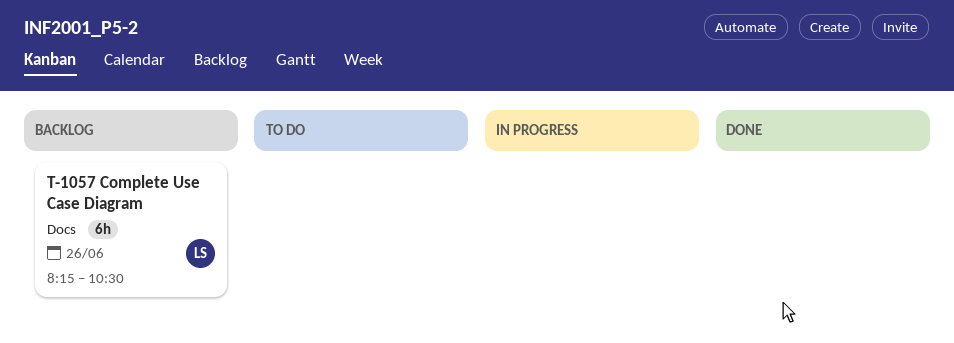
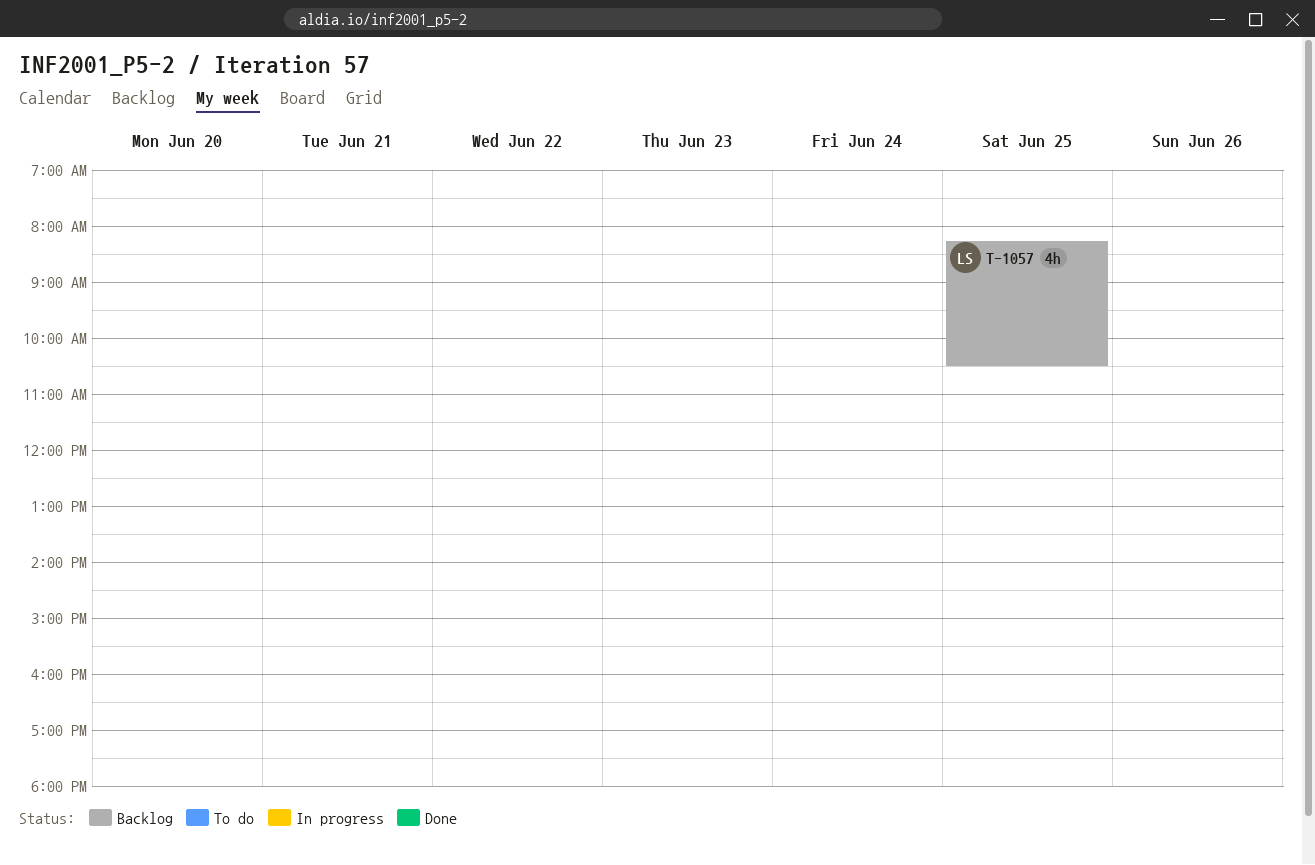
T-1057, estimate: 6h -> 4h
T-1057, day: Jun 26 -> Jun 25

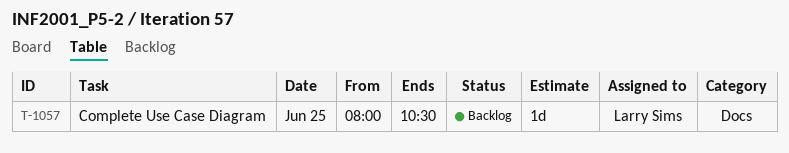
T-1057, estimate: 4h -> 1d
T-1057, begins: 08:15 -> 08:00

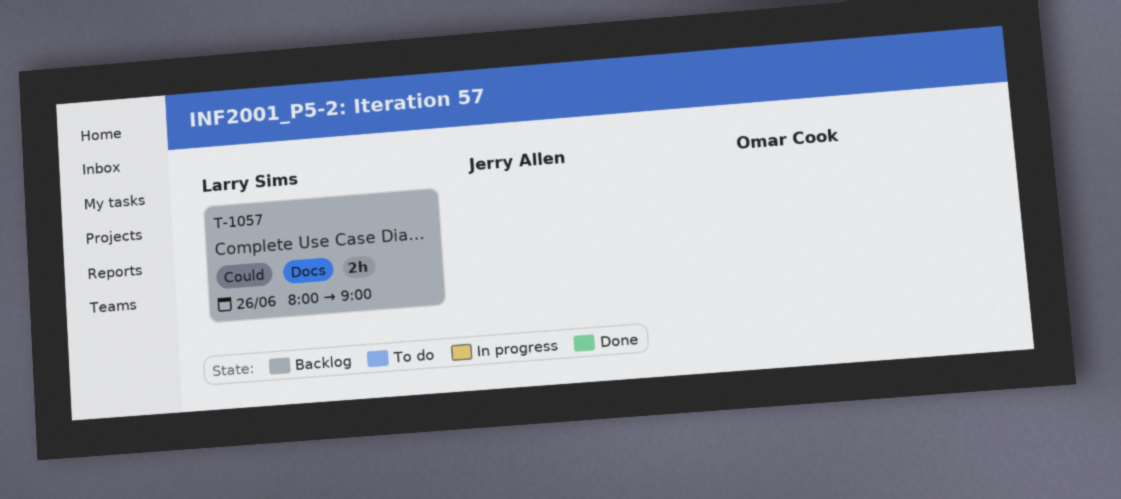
T-1057, estimate: 1d -> 2h
T-1057, day: Jun 25 -> Jun 26
T-1057, ends: 10:30 -> 09:00

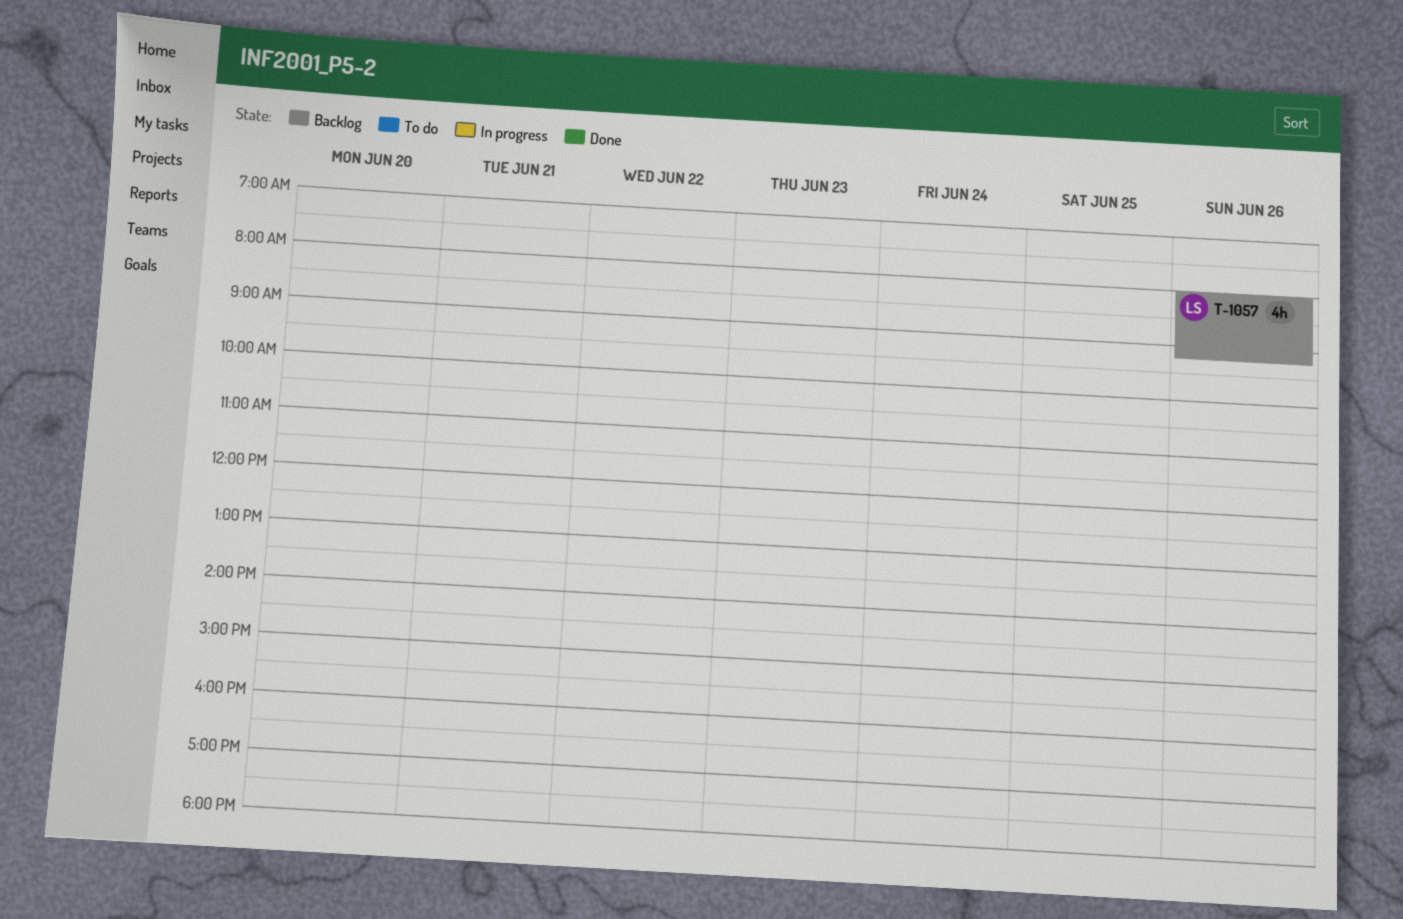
T-1057, estimate: 2h -> 4h
T-1057, ends: 09:00 -> 09:15

